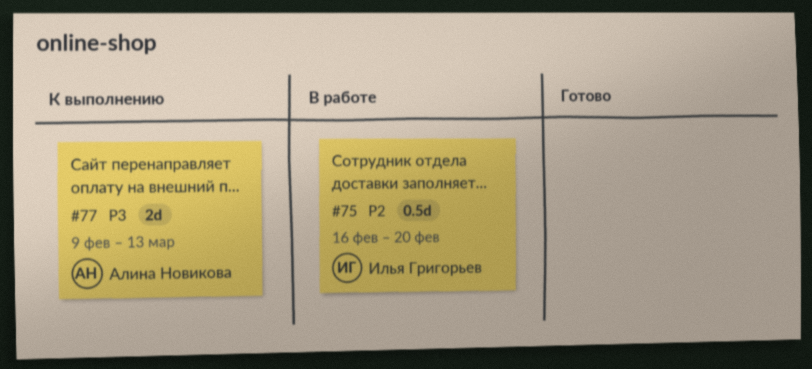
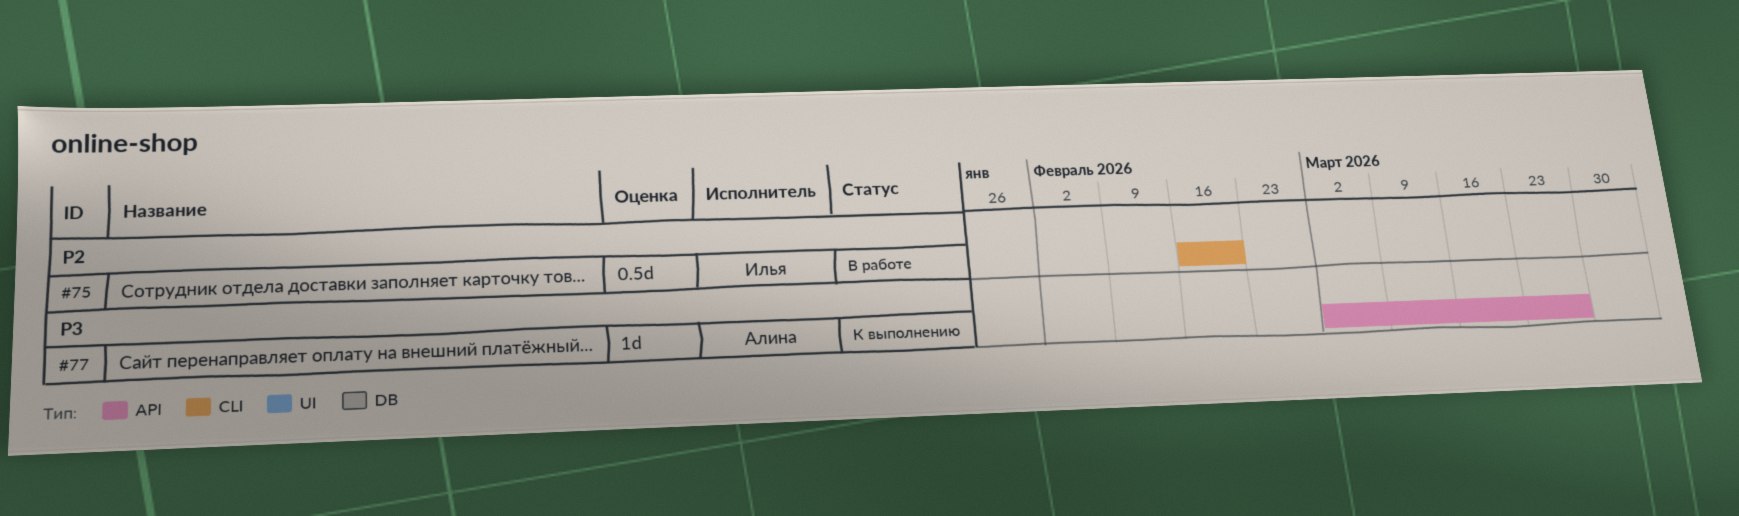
#77, estimate: 2d -> 1d
#77, start: Feb 9 -> Mar 2
#77, due: Mar 13 -> Mar 27

